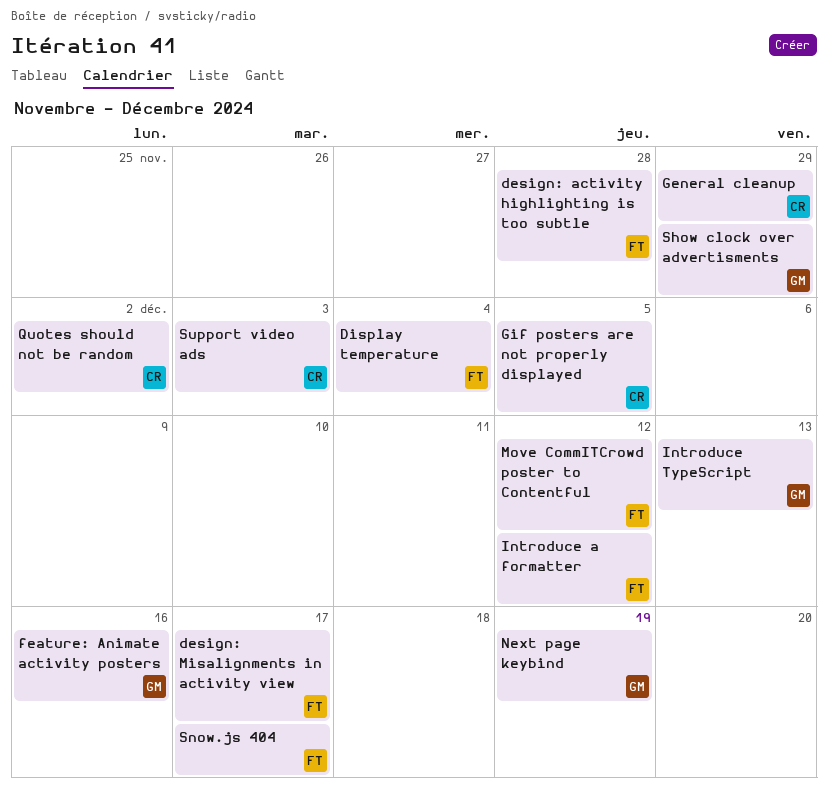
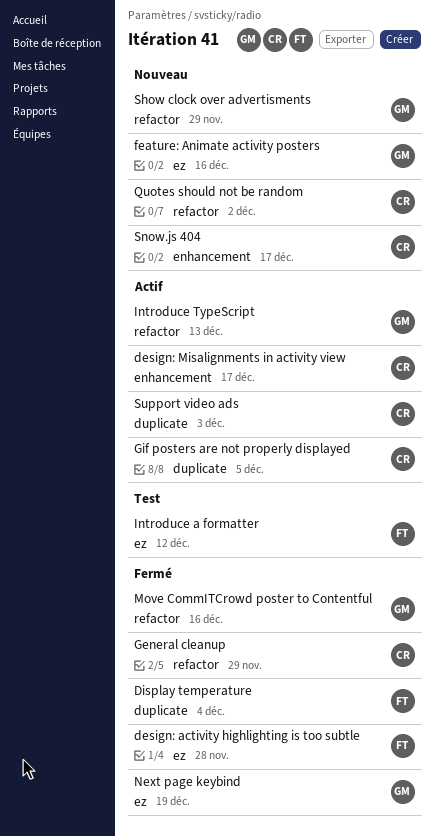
design: Misalignments in activity view, owner: FT -> CR
Move CommITCrowd poster to Contentful, owner: FT -> GM
Move CommITCrowd poster to Contentful, due: Dec 12 -> Dec 16
Snow.js 404, owner: FT -> CR

